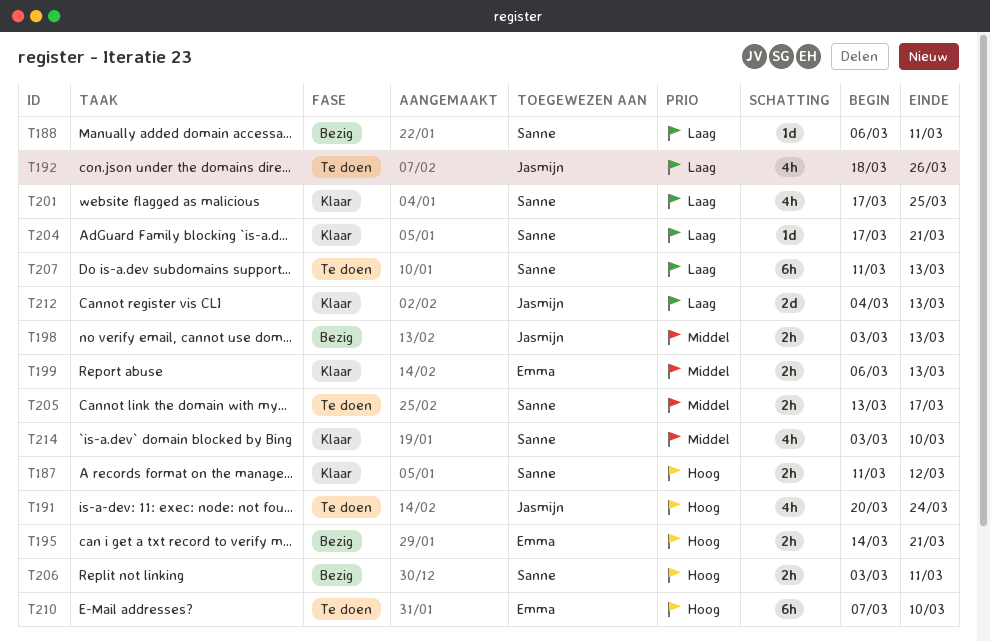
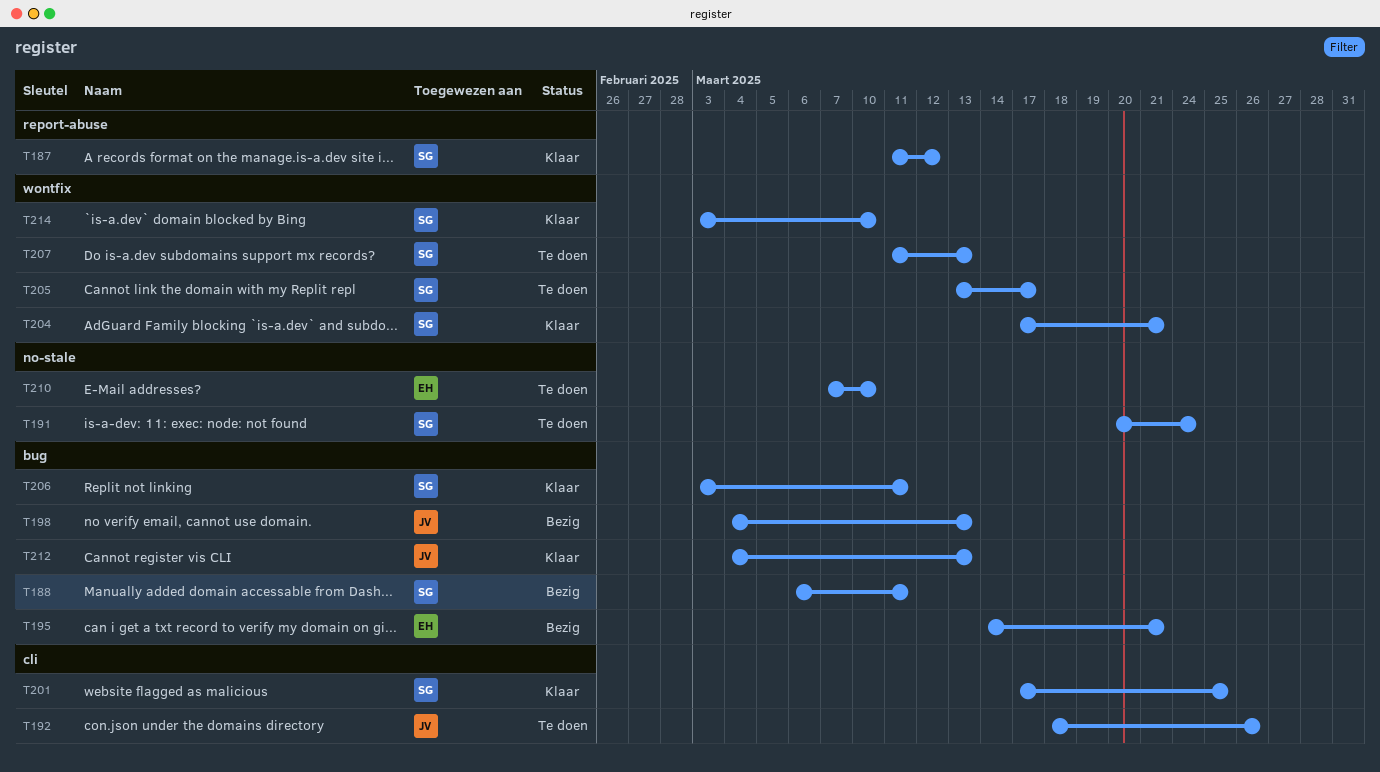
T191, owner: Jasmijn -> Sanne
T198, start: Mar 3 -> Mar 4
T199: present -> none
T206, status: Bezig -> Klaar

